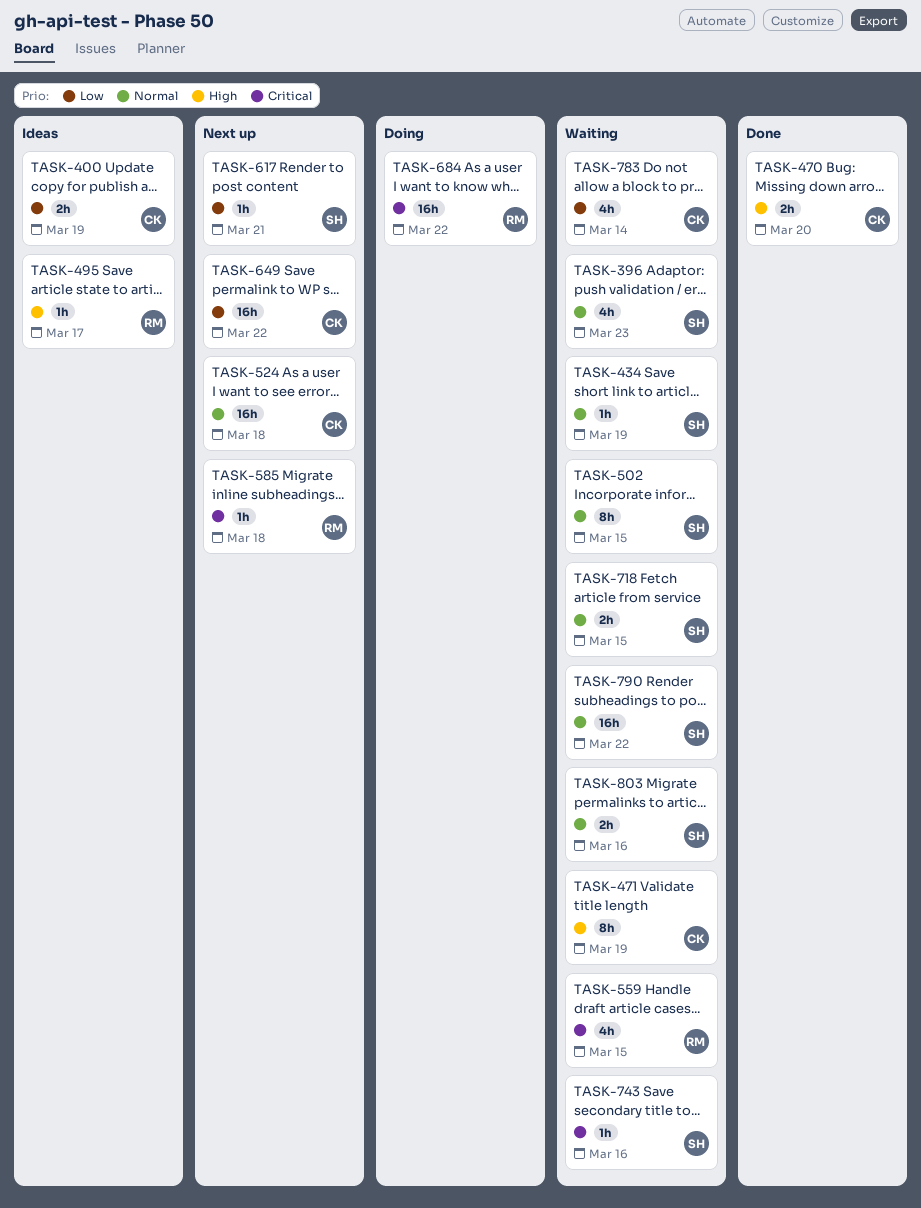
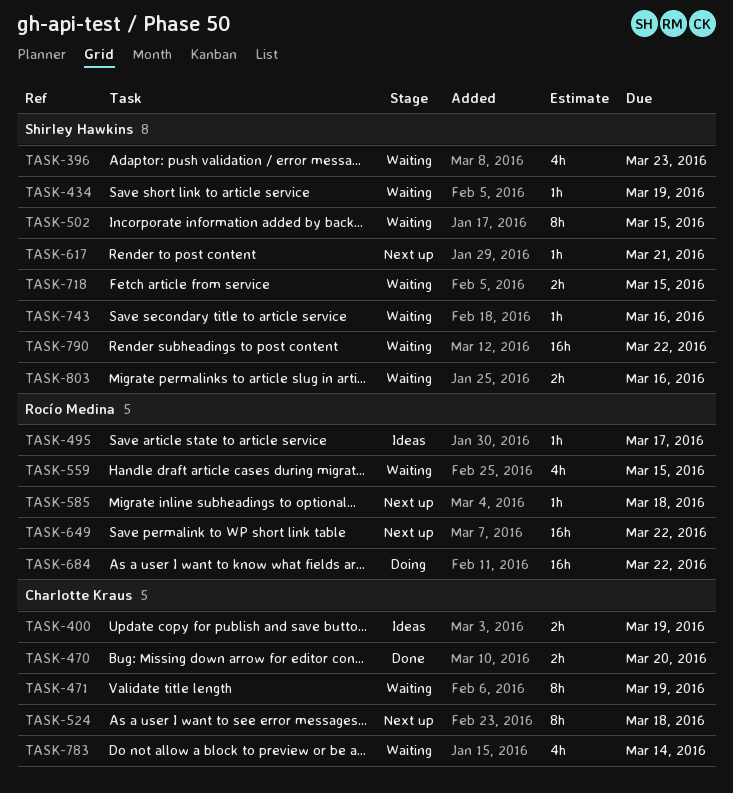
TASK-524, estimate: 16h -> 8h
TASK-649, owner: Charlotte Kraus -> Rocío Medina

